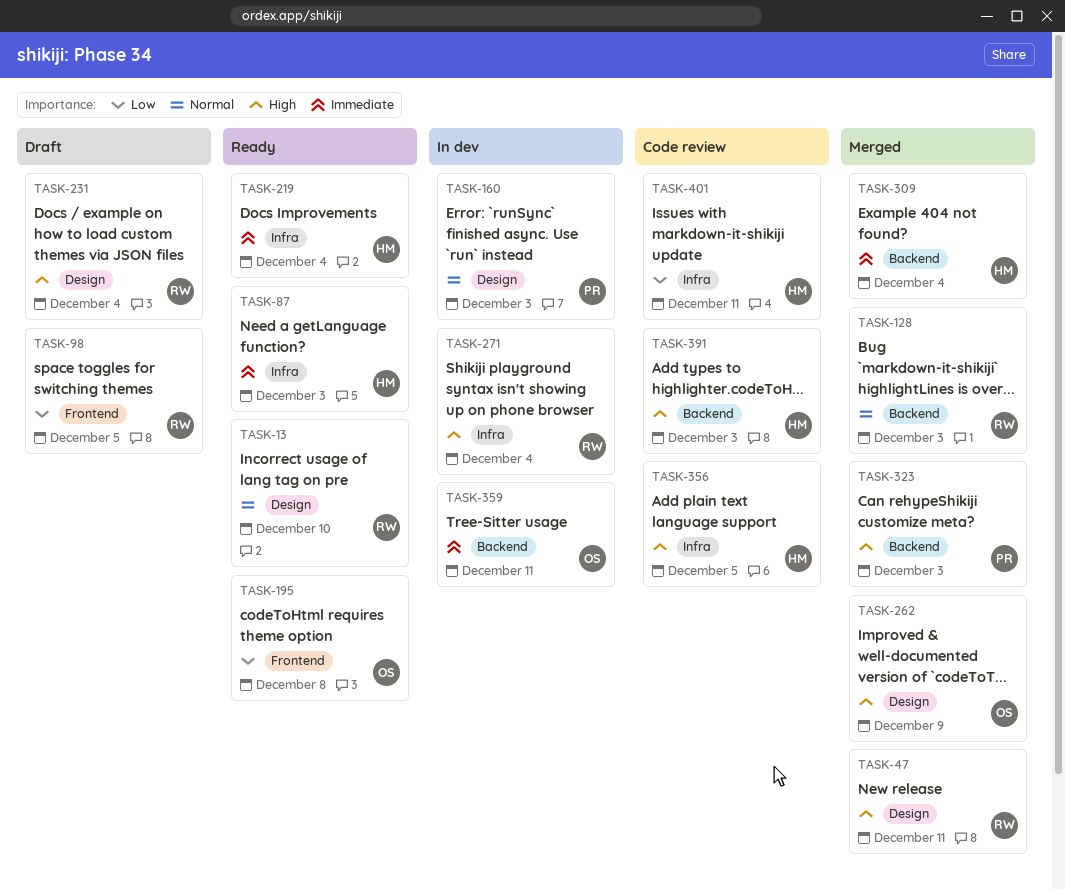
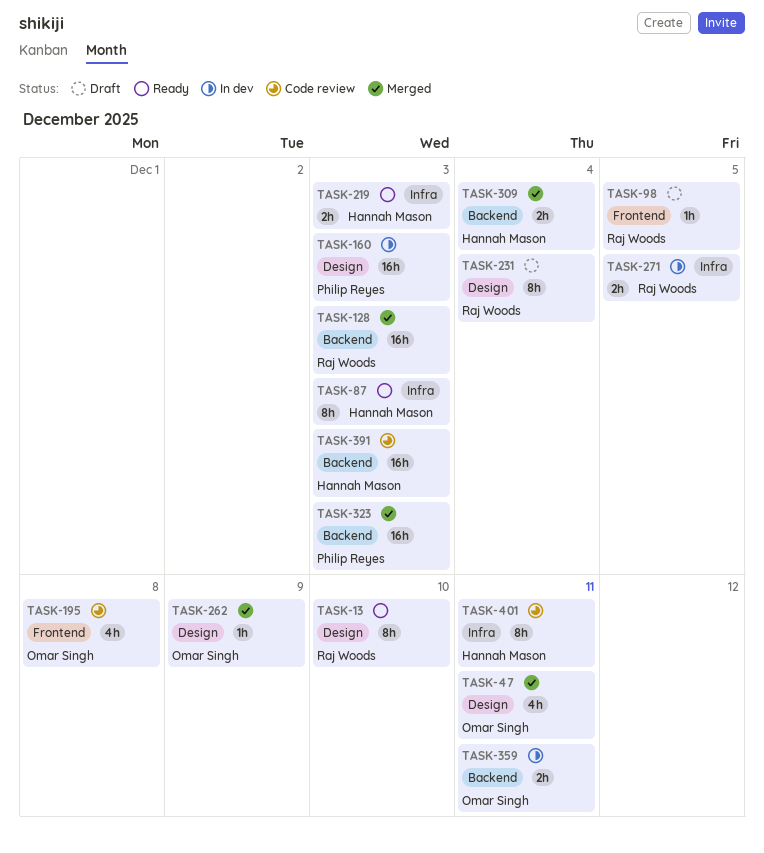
TASK-47, owner: Raj Woods -> Omar Singh
TASK-195, status: Ready -> Code review
TASK-219, due: Dec 4 -> Dec 3
TASK-271, due: Dec 4 -> Dec 5
TASK-356: present -> none

